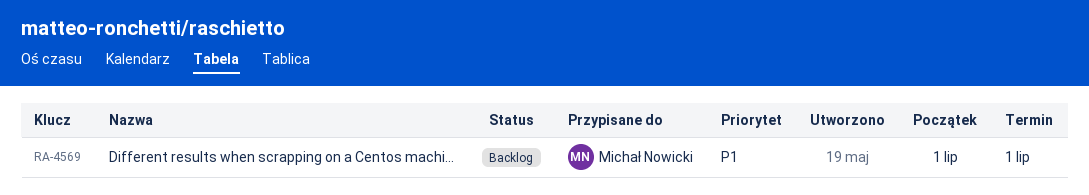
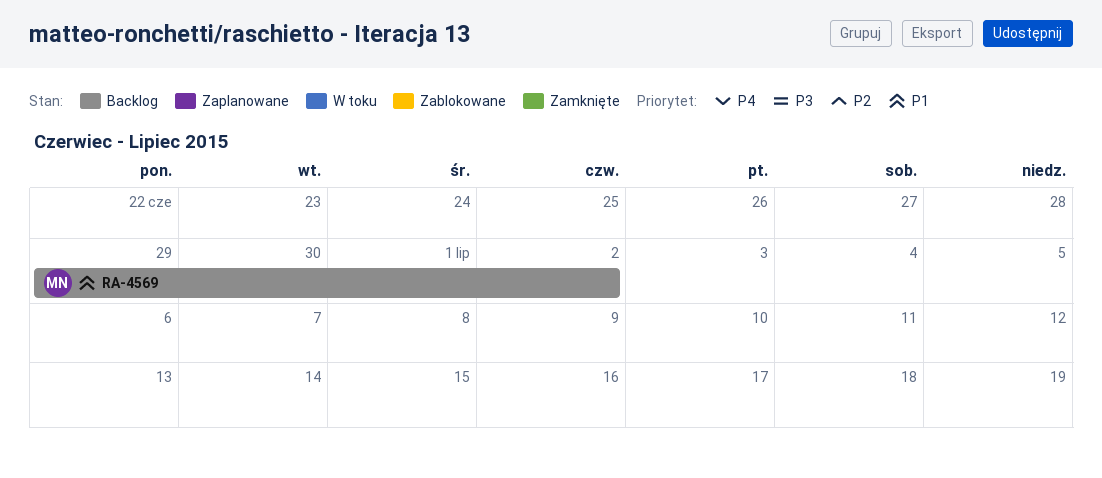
RA-4569, start: Jul 1 -> Jun 29
RA-4569, due: Jul 1 -> Jul 2

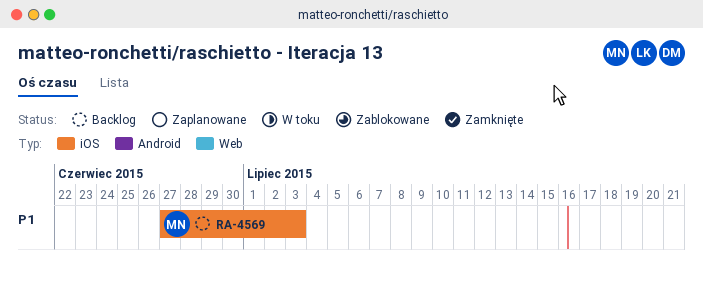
RA-4569, start: Jun 29 -> Jun 27
RA-4569, due: Jul 2 -> Jul 3

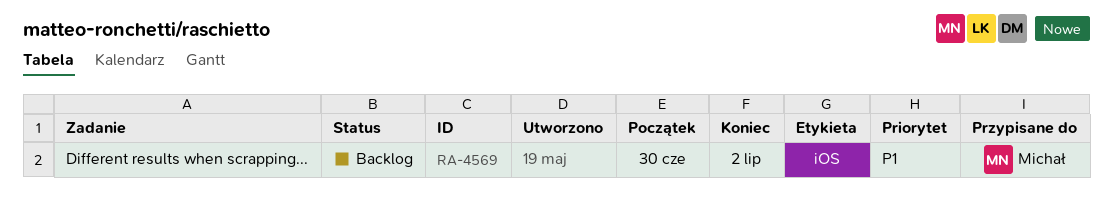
RA-4569, start: Jun 27 -> Jun 30
RA-4569, due: Jul 3 -> Jul 2

